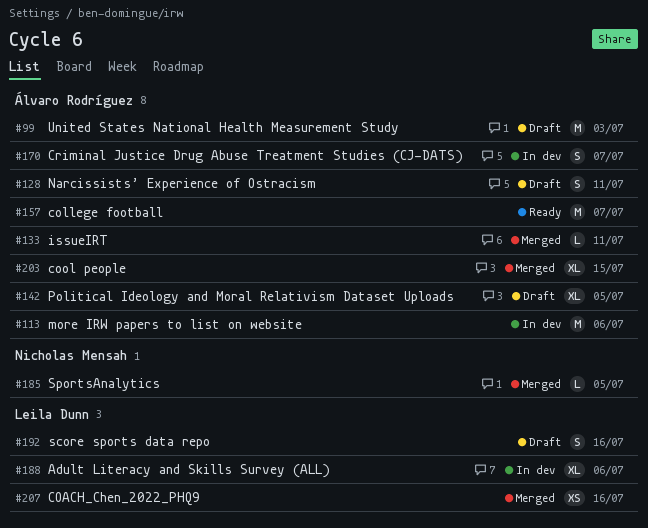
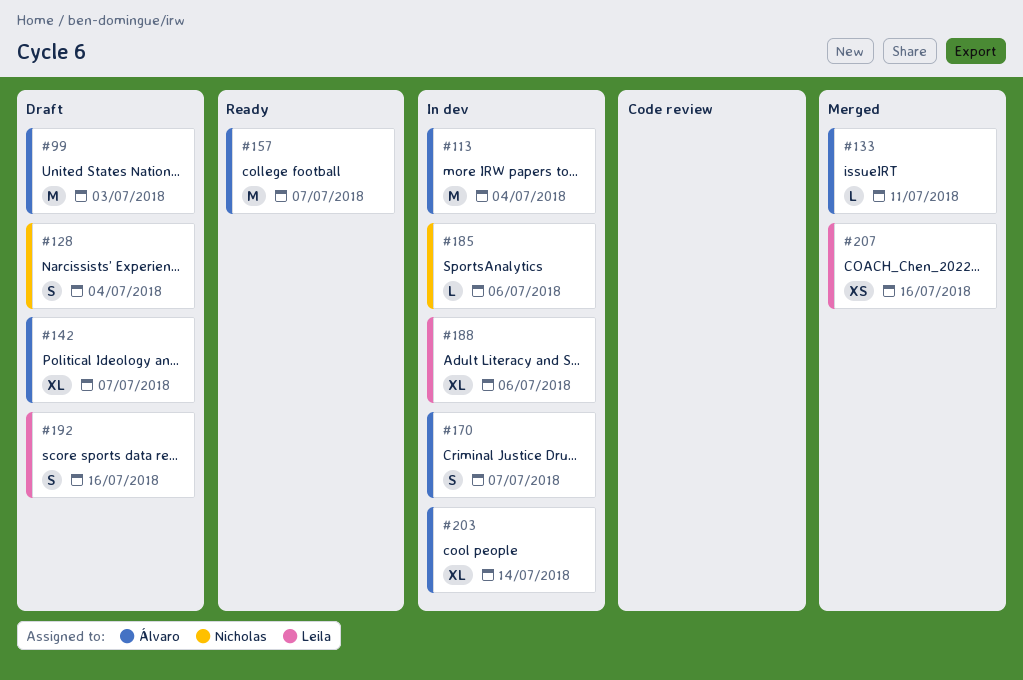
#113, due: Jul 6 -> Jul 4
#128, owner: Álvaro Rodríguez -> Nicholas Mensah
#128, due: Jul 11 -> Jul 4
#142, due: Jul 5 -> Jul 7
#185, status: Merged -> In dev
#185, due: Jul 5 -> Jul 6
#203, status: Merged -> In dev
#203, due: Jul 15 -> Jul 14

